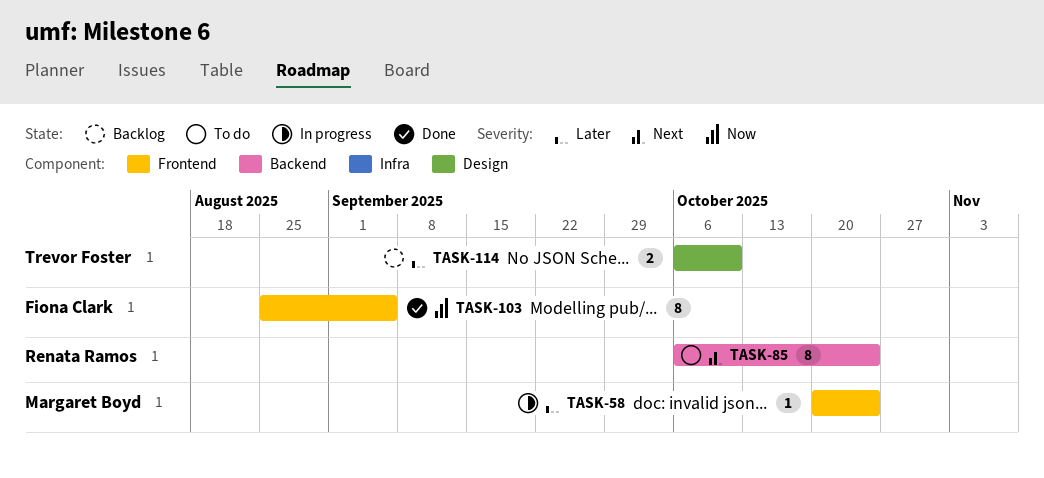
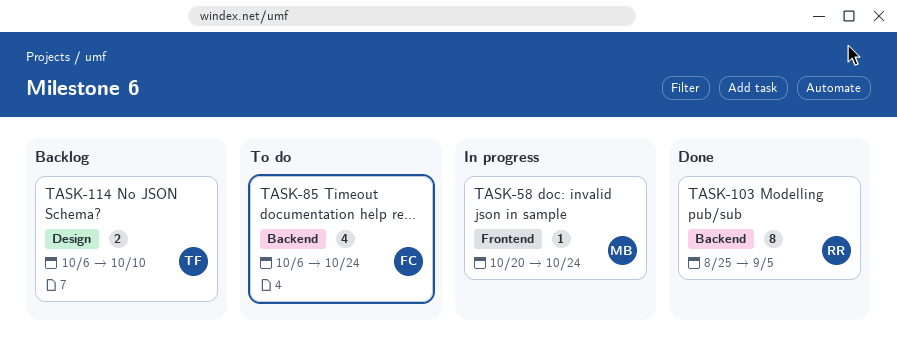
TASK-85, owner: Renata Ramos -> Fiona Clark
TASK-85, estimate: 8 -> 4
TASK-103, owner: Fiona Clark -> Renata Ramos
TASK-103, label: Frontend -> Backend

